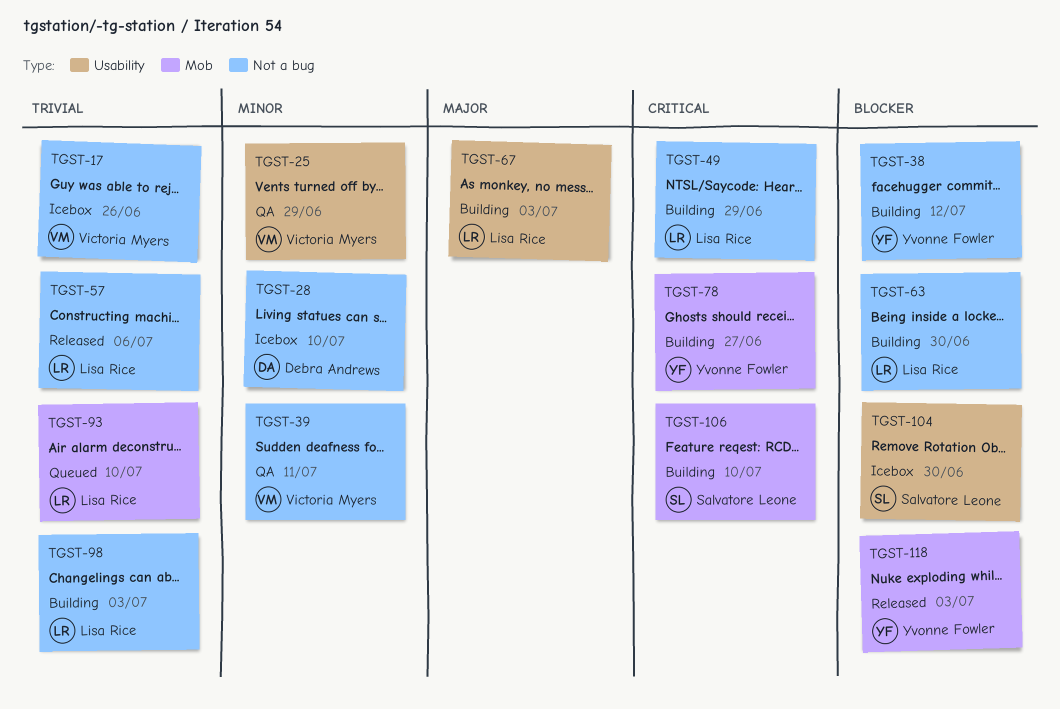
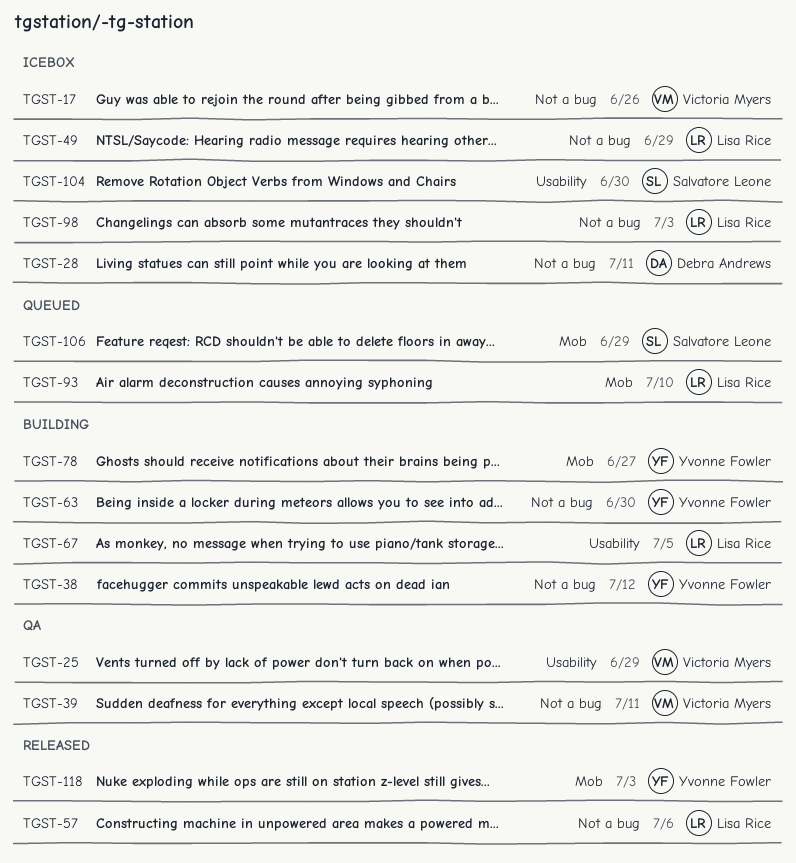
TGST-28, due: Jul 10 -> Jul 11
TGST-49, status: Building -> Icebox
TGST-63, owner: Lisa Rice -> Yvonne Fowler
TGST-67, due: Jul 3 -> Jul 5
TGST-98, status: Building -> Icebox
TGST-106, status: Building -> Queued
TGST-106, due: Jul 10 -> Jun 29

